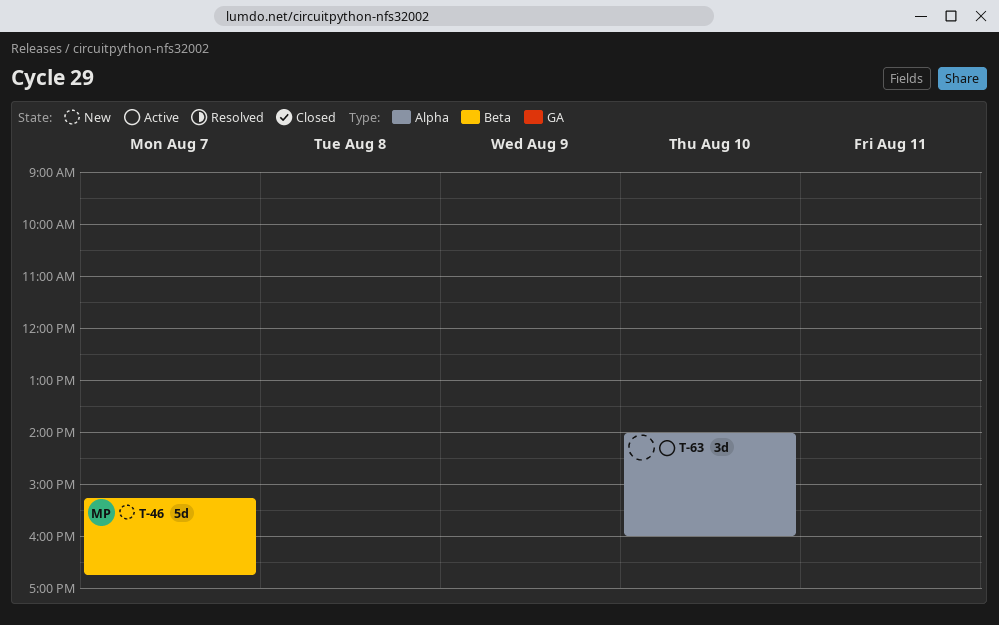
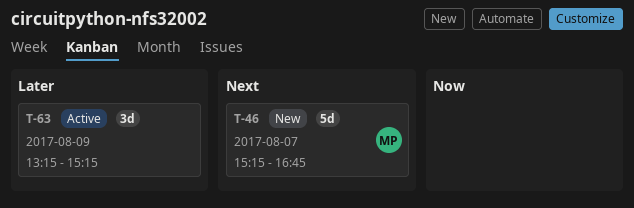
T-63, day: Aug 10 -> Aug 9
T-63, begins: 14:00 -> 13:15
T-63, ends: 16:00 -> 15:15

